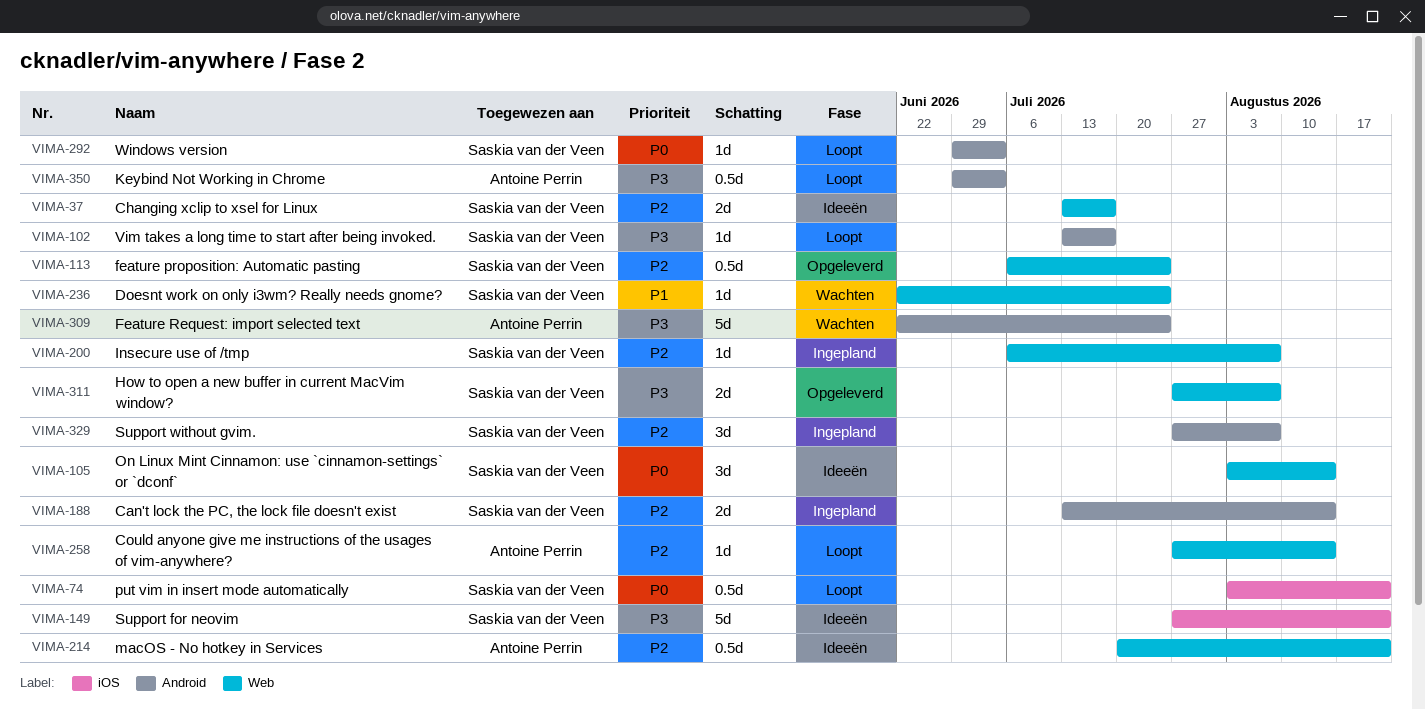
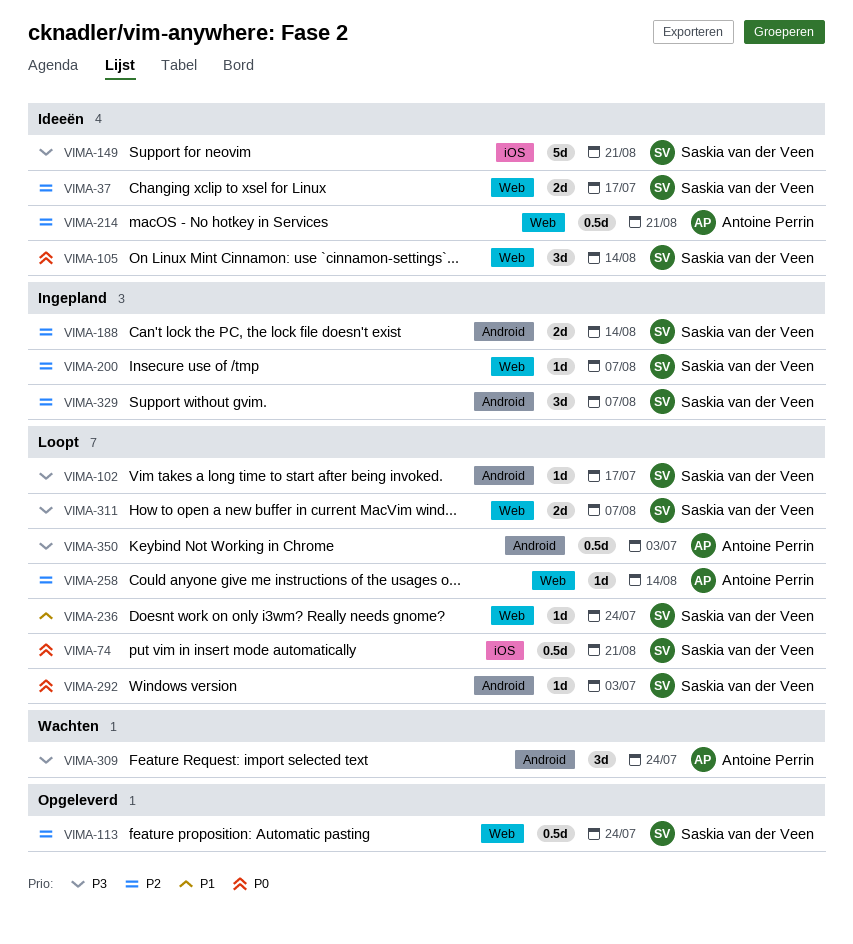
VIMA-236, status: Wachten -> Loopt
VIMA-309, estimate: 5d -> 3d
VIMA-311, status: Opgeleverd -> Loopt

